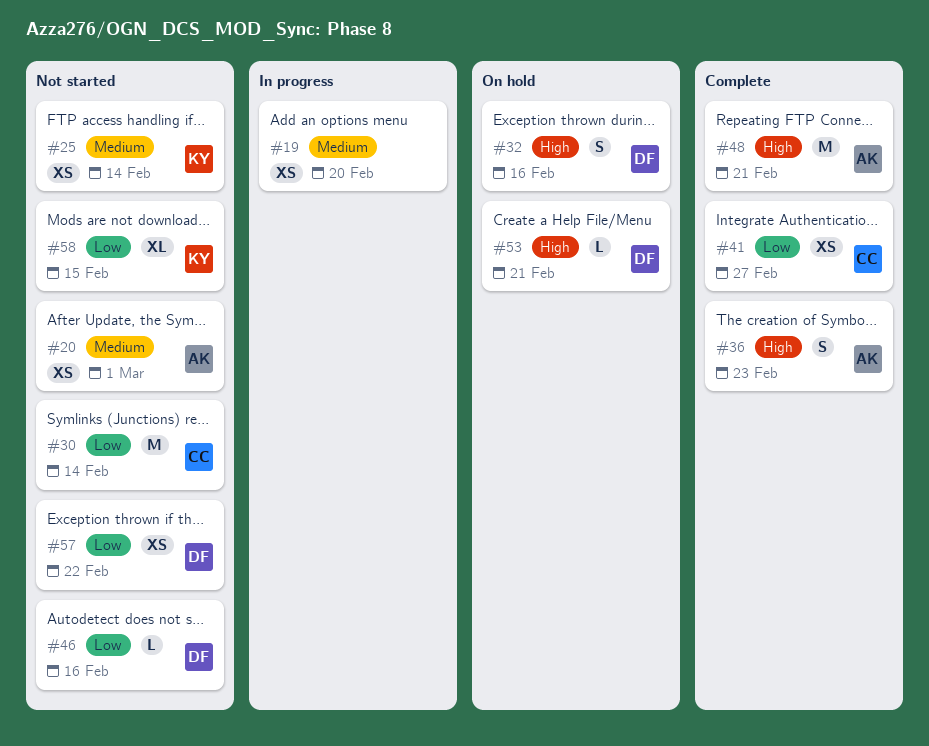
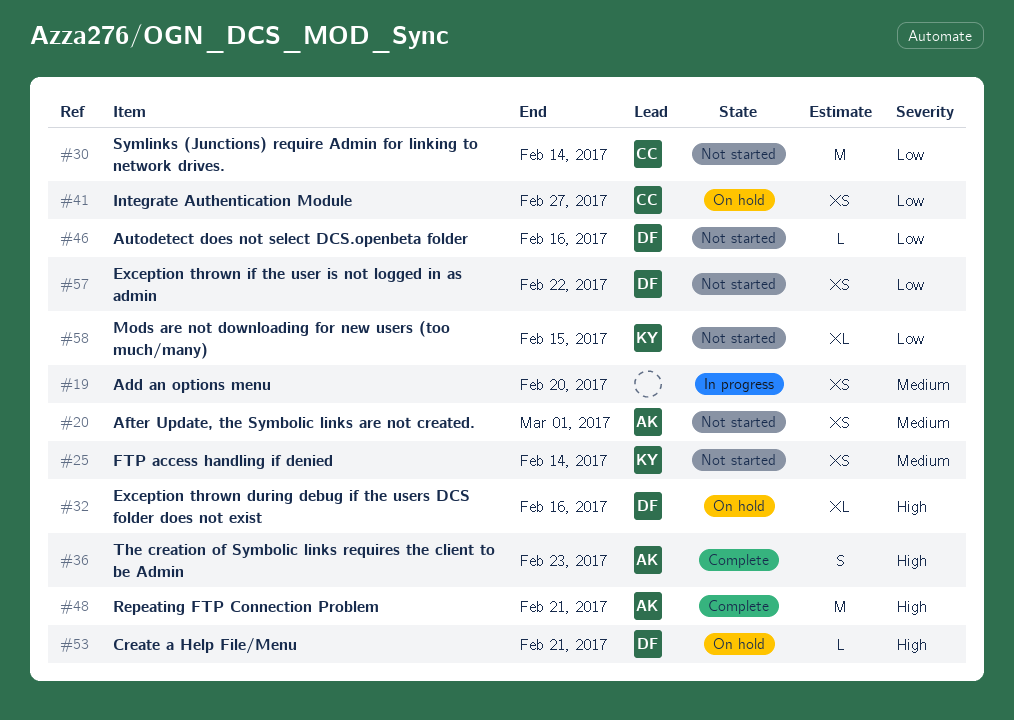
#32, estimate: S -> XL
#41, status: Complete -> On hold

